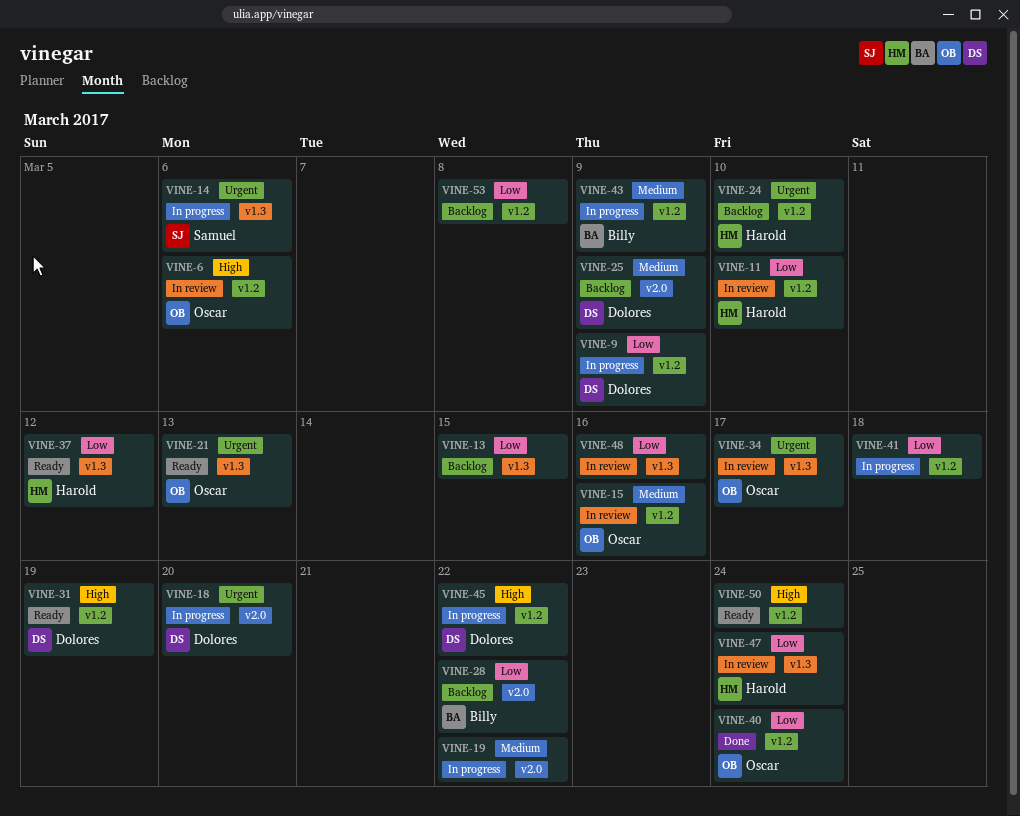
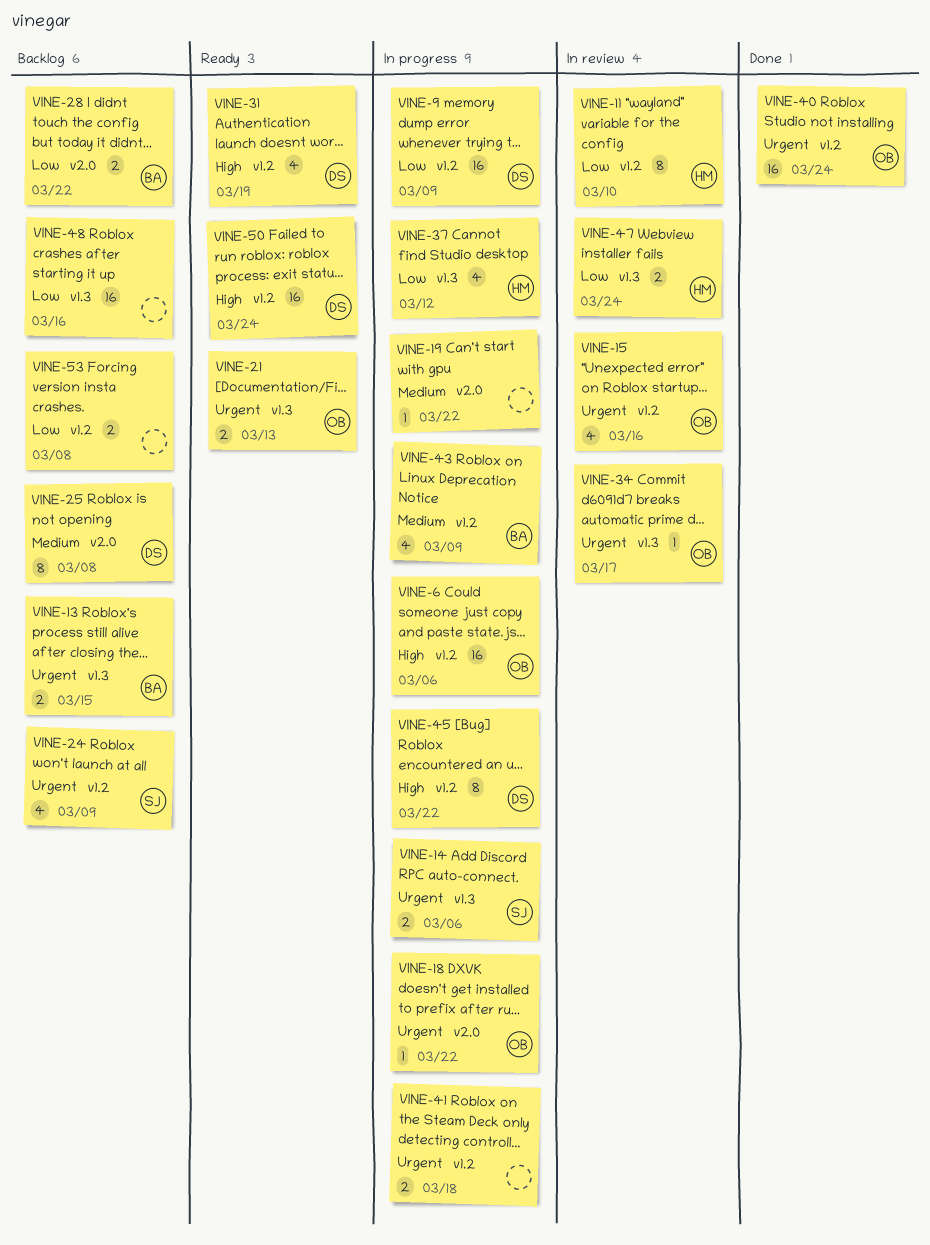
VINE-6, status: In review -> In progress
VINE-13, owner: none -> Billy
VINE-13, priority: Low -> Urgent
VINE-15, priority: Medium -> Urgent
VINE-18, owner: Dolores -> Oscar
VINE-18, due: Mar 20 -> Mar 22
VINE-24, owner: Harold -> Samuel
VINE-24, due: Mar 10 -> Mar 9
VINE-25, due: Mar 9 -> Mar 8
VINE-37, status: Ready -> In progress
VINE-40, priority: Low -> Urgent
VINE-41, priority: Low -> Urgent
VINE-48, status: In review -> Backlog
VINE-50, owner: none -> Dolores

